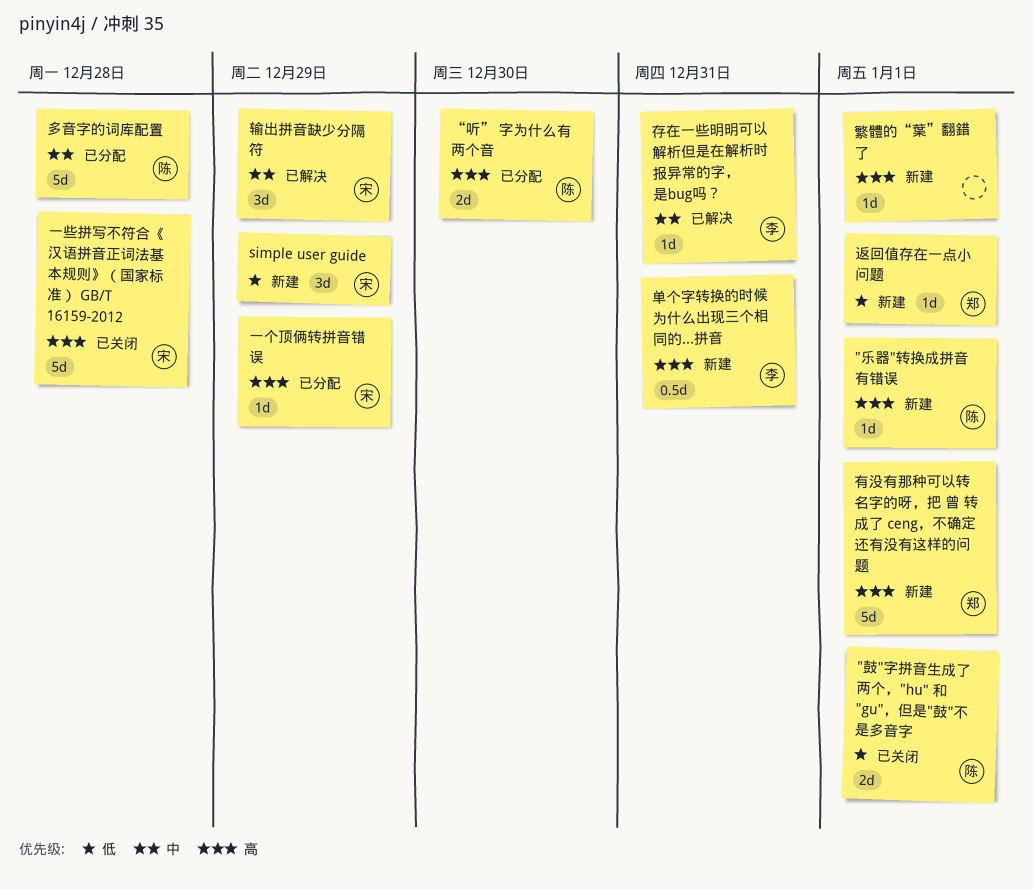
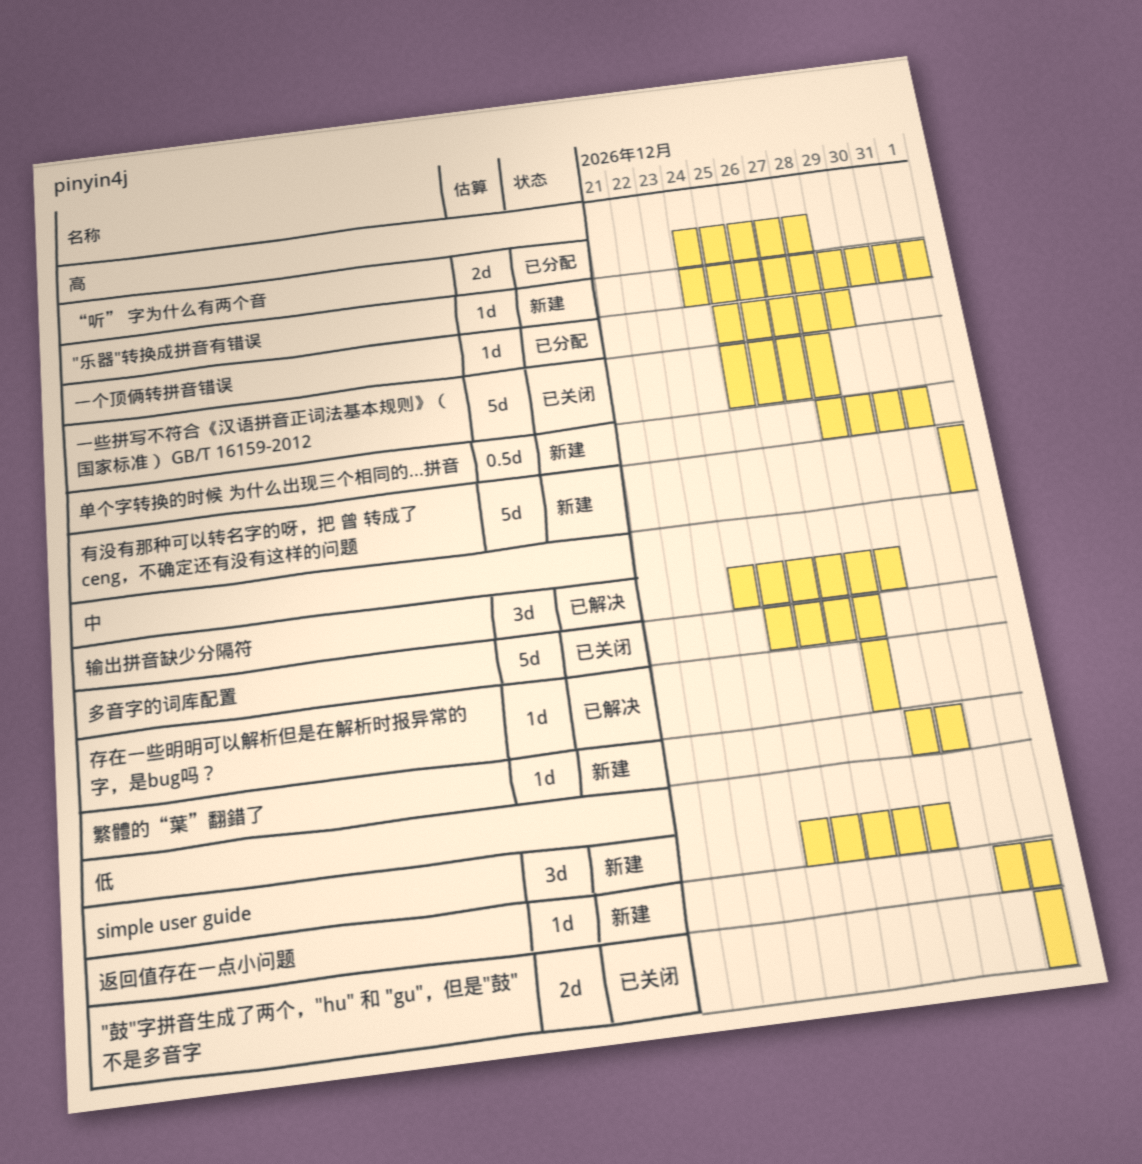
“听” 字为什么有两个音, due: Dec 30 -> Dec 28
多音字的词库配置, status: 已分配 -> 已关闭
存在一些明明可以解析但是在解析时报异常的字，是bug吗？, due: Dec 31 -> Dec 28
繁體的“葉”翻錯了, priority: 高 -> 中
繁體的“葉”翻錯了, due: Jan 1 -> Dec 30

